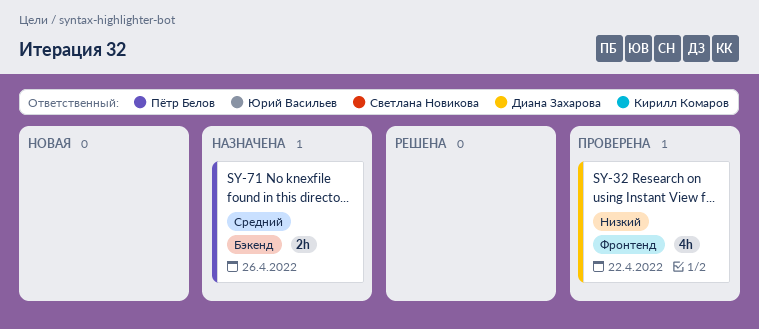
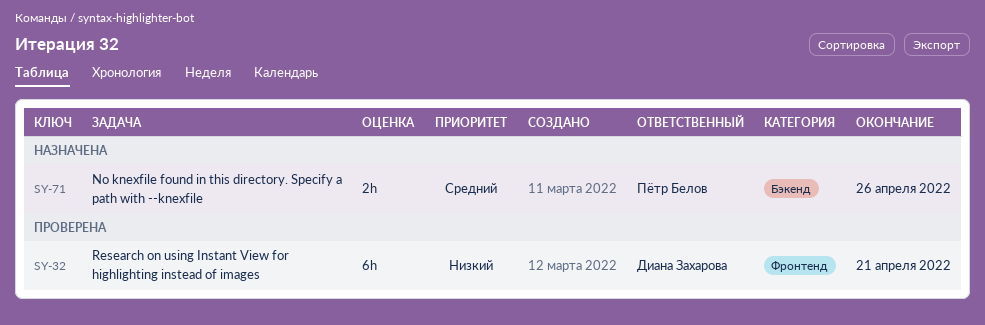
SY-32, estimate: 4h -> 6h
SY-32, due: Apr 22 -> Apr 21

